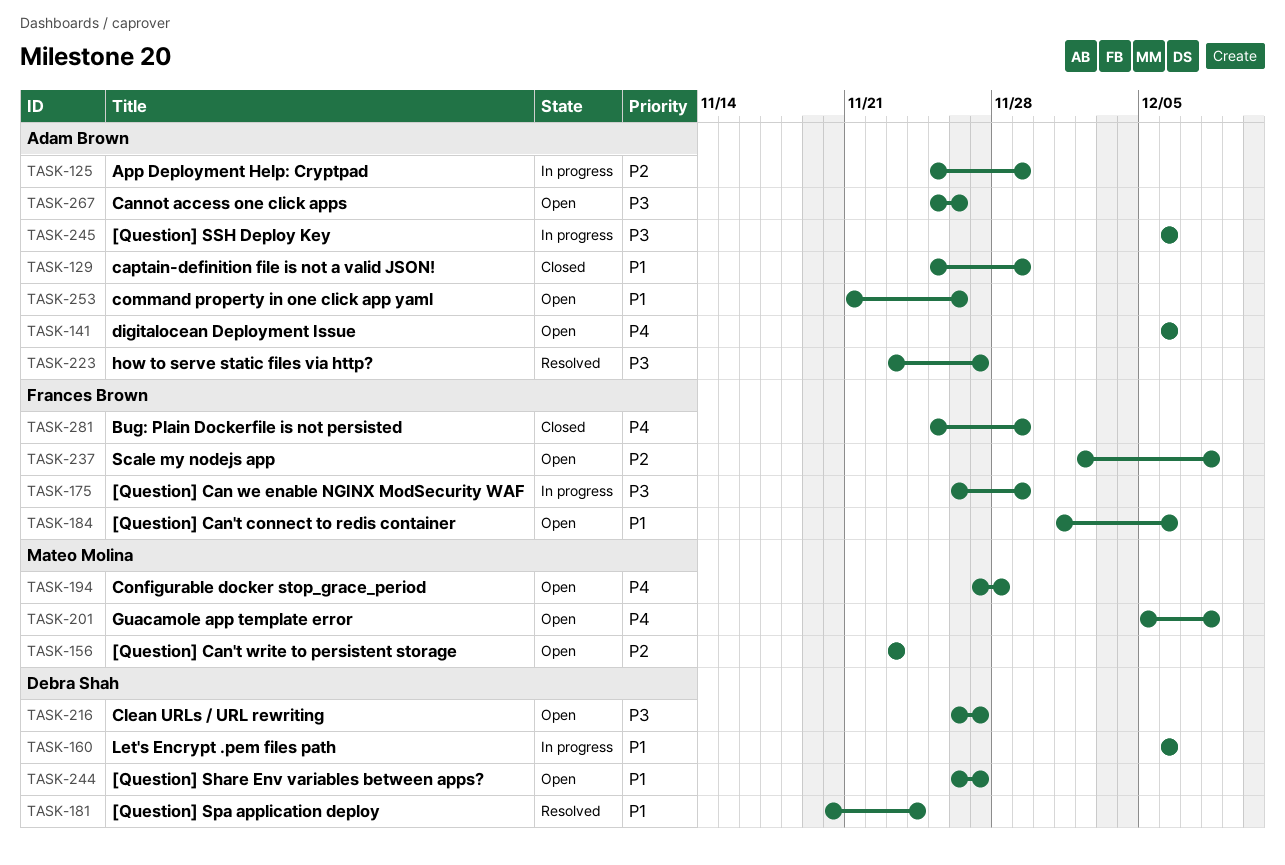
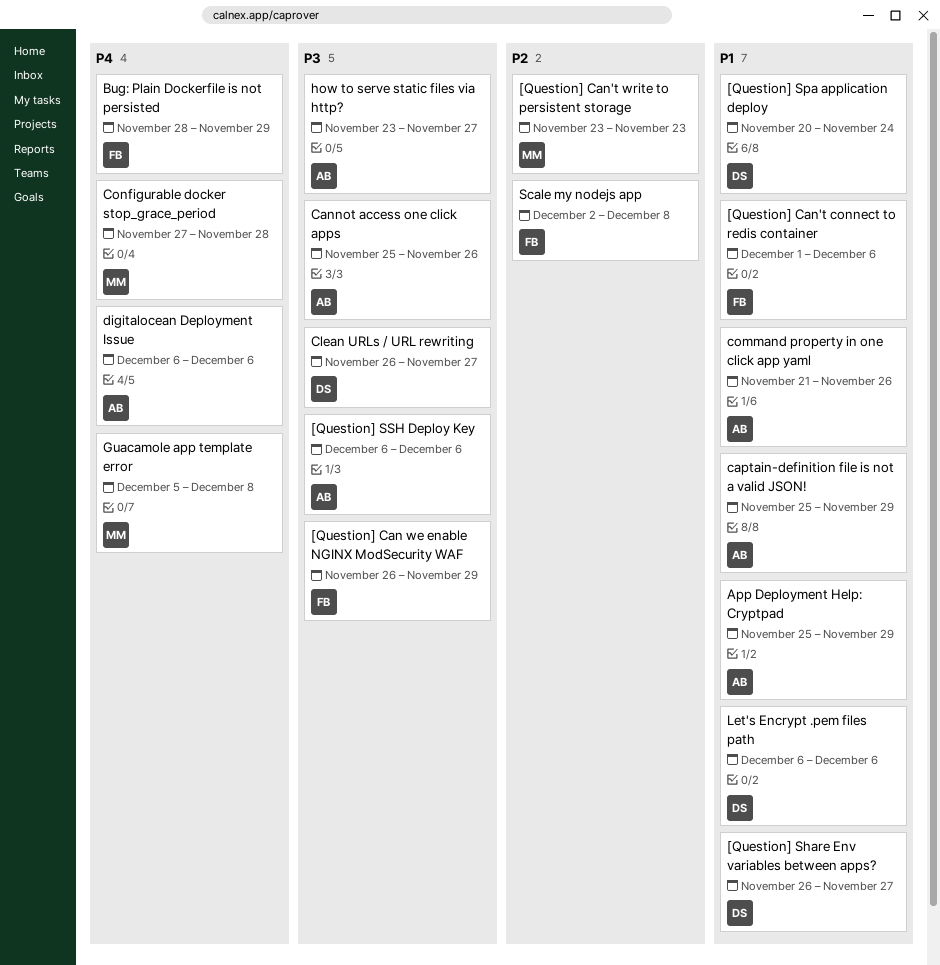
App Deployment Help: Cryptpad, priority: P2 -> P1
Bug: Plain Dockerfile is not persisted, start: Nov 25 -> Nov 28

